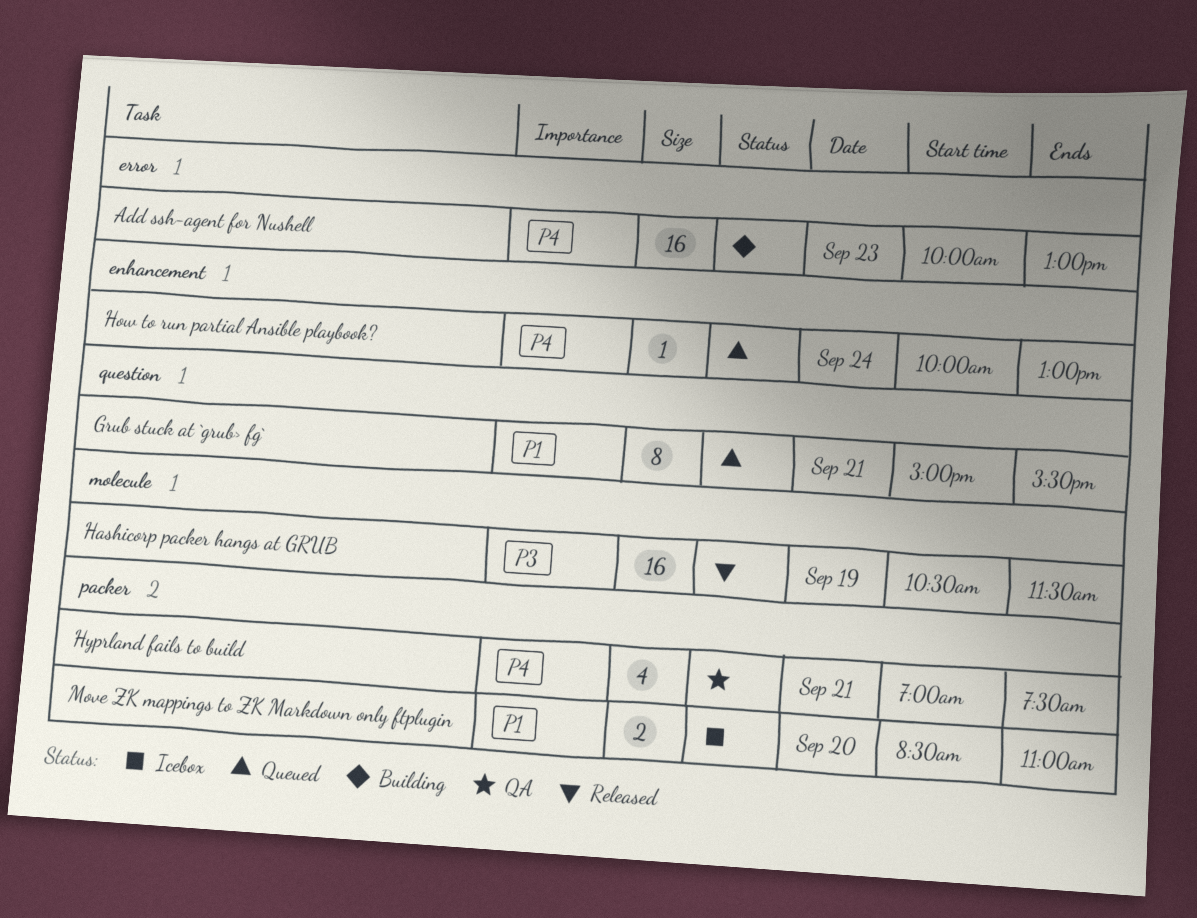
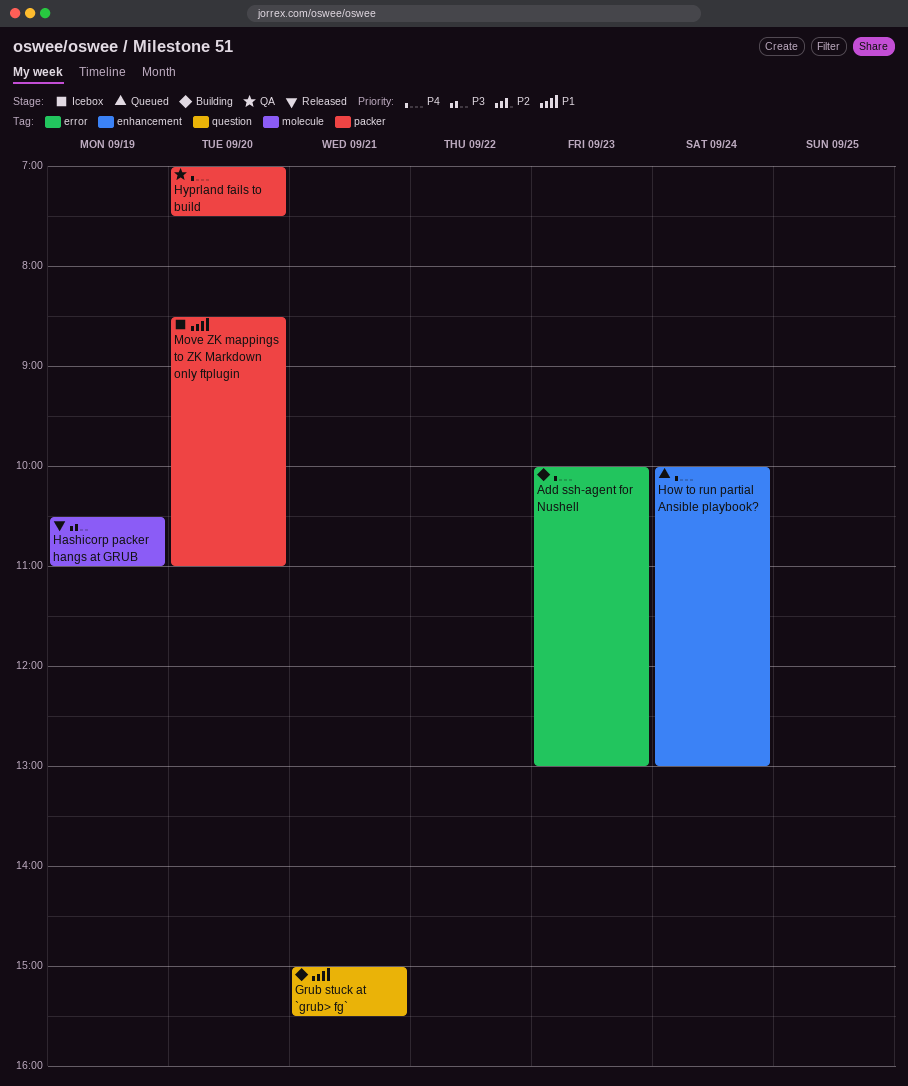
Grub stuck at `grub> fg`, status: Queued -> Building
Hashicorp packer hangs at GRUB, ends: 11:30 -> 11:00
Hyprland fails to build, day: Sep 21 -> Sep 20

